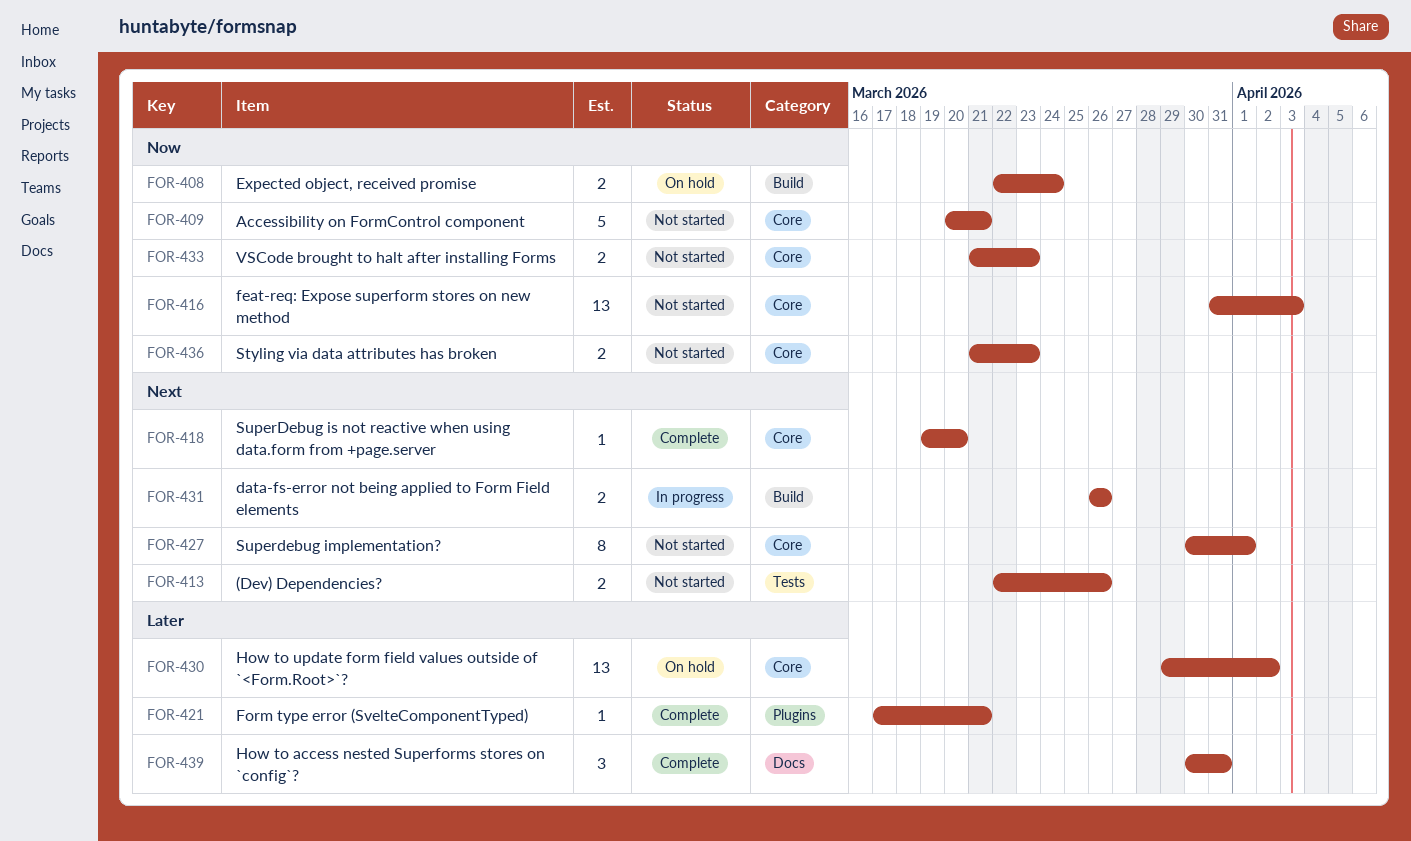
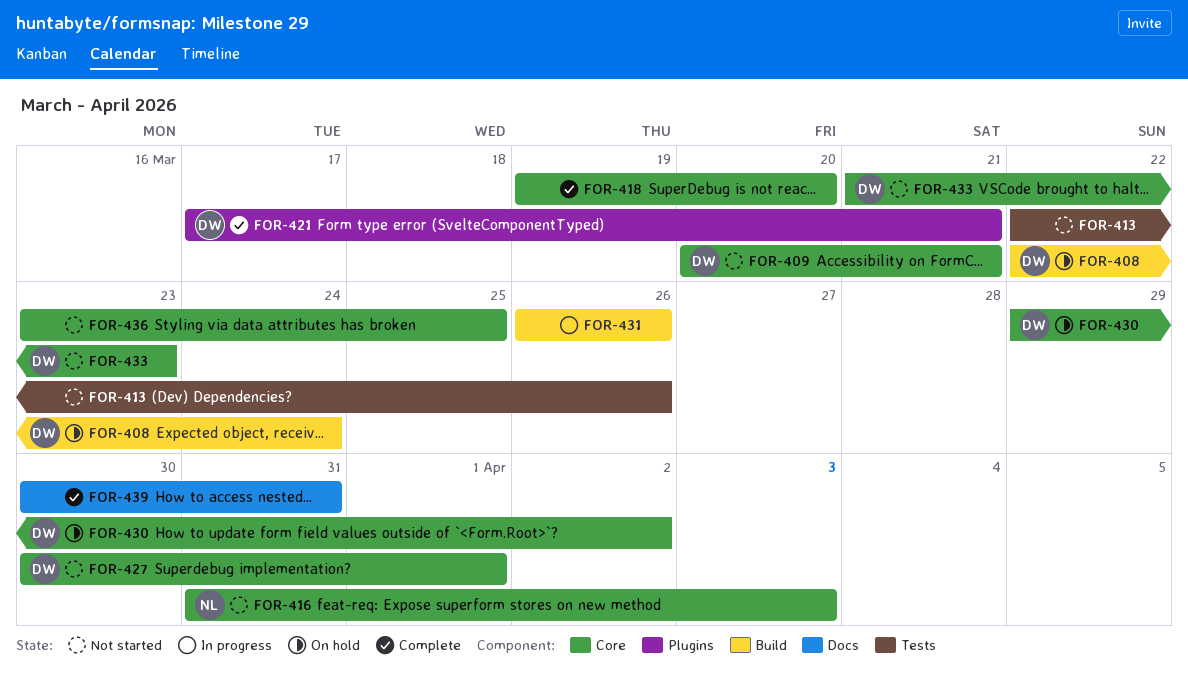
FOR-436, start: Mar 21 -> Mar 23
FOR-436, due: Mar 23 -> Mar 25

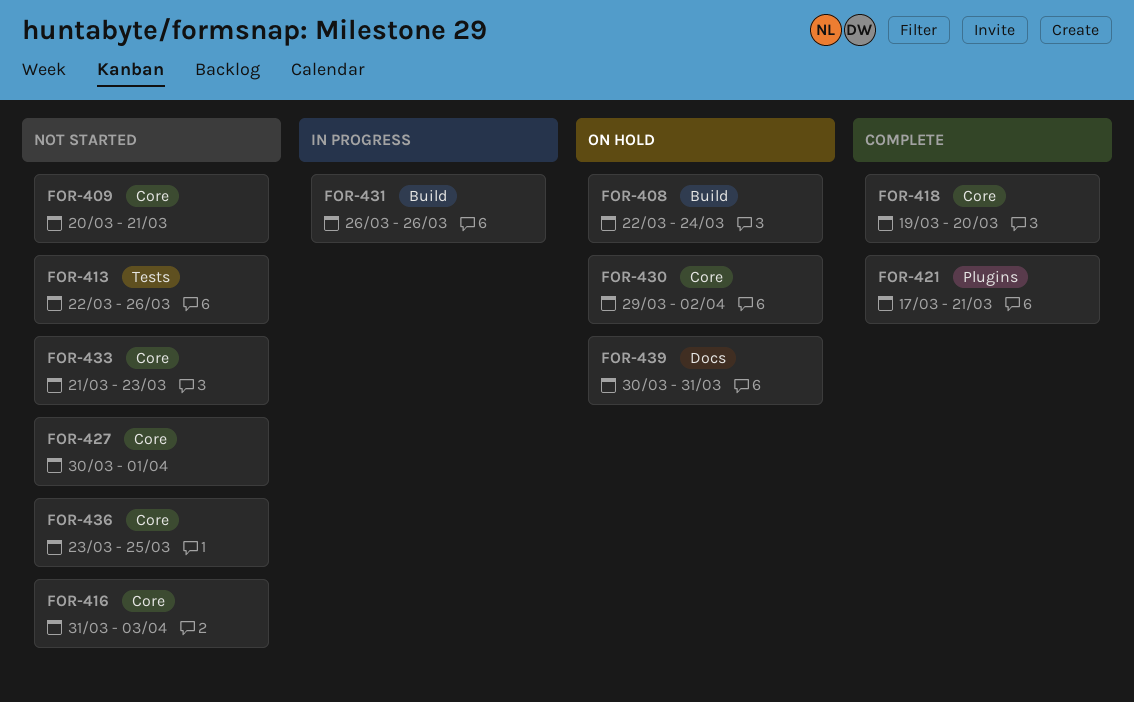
FOR-439, status: Complete -> On hold

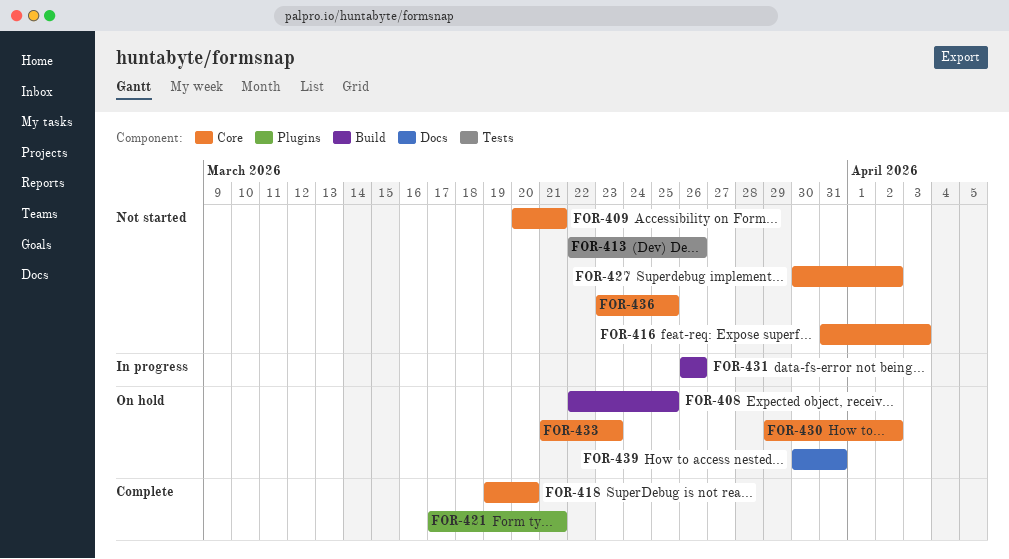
FOR-408, due: Mar 24 -> Mar 25
FOR-427, due: Apr 1 -> Apr 2
FOR-433, status: Not started -> On hold

